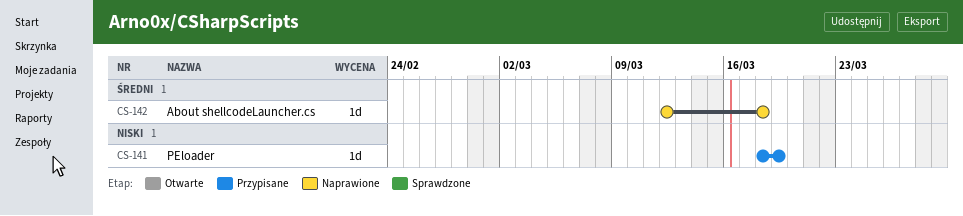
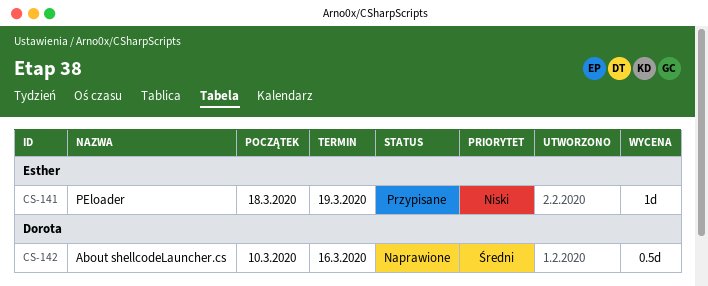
CS-142, estimate: 1d -> 0.5d
CS-142, start: Mar 12 -> Mar 10
CS-142, due: Mar 18 -> Mar 16

